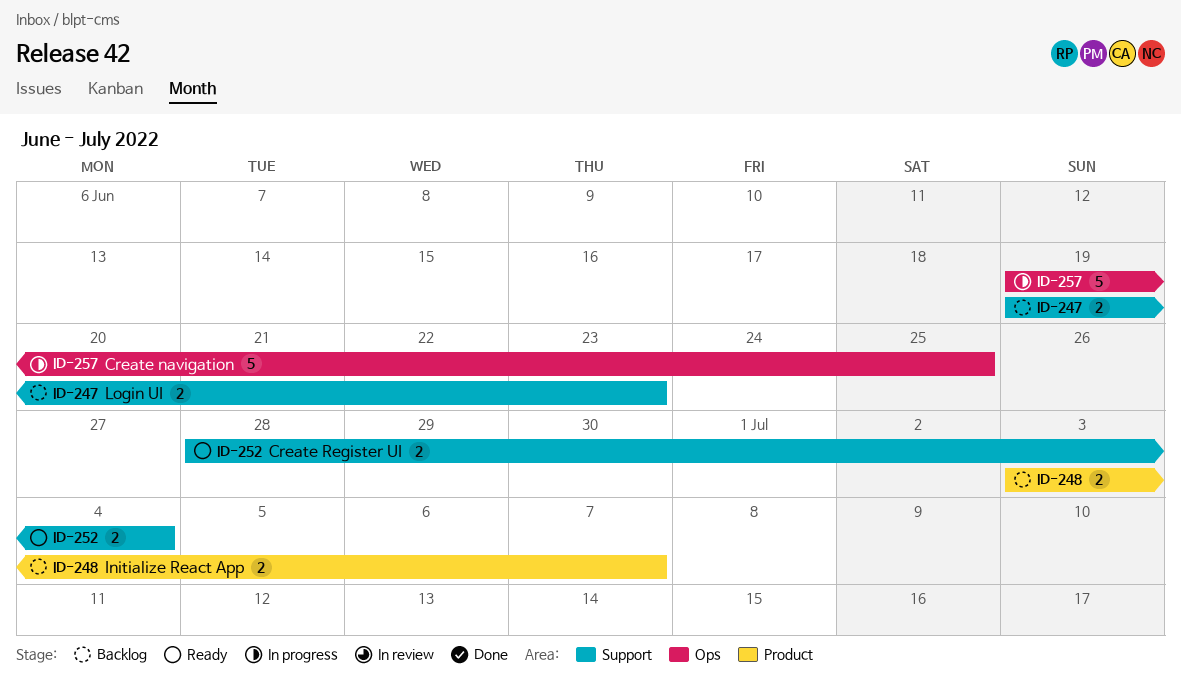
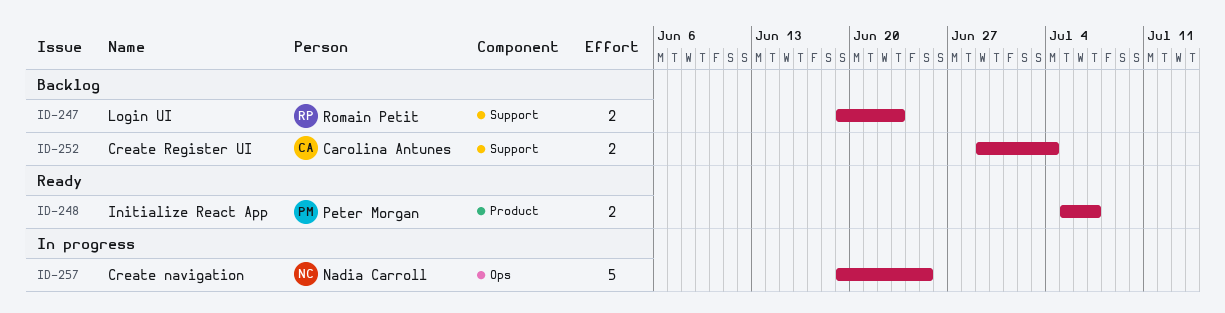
ID-248, status: Backlog -> Ready
ID-248, start: Jul 3 -> Jul 5
ID-252, status: Ready -> Backlog
ID-252, start: Jun 28 -> Jun 29

